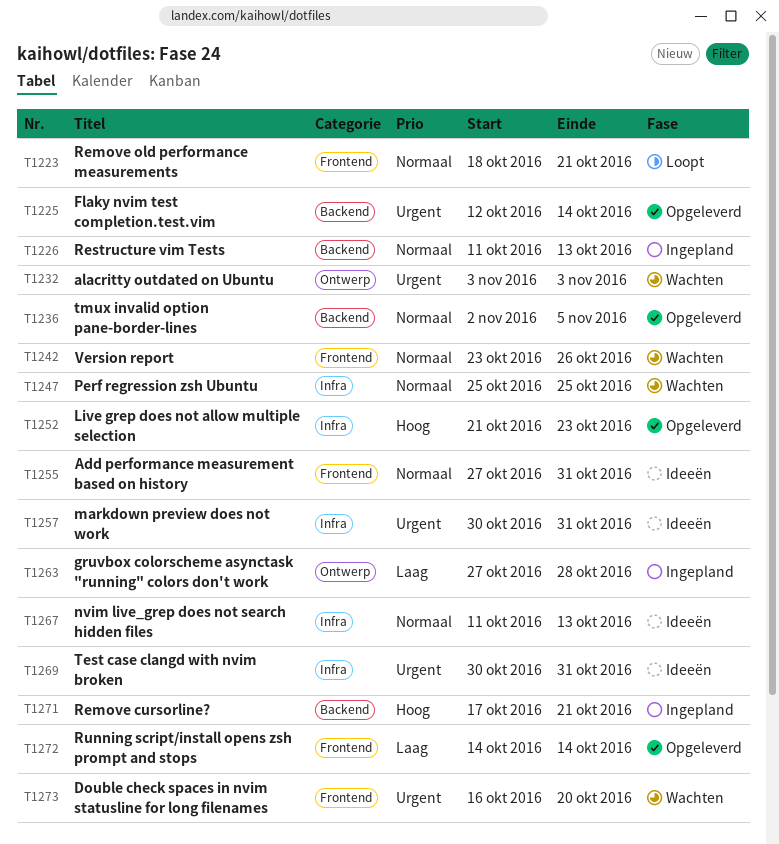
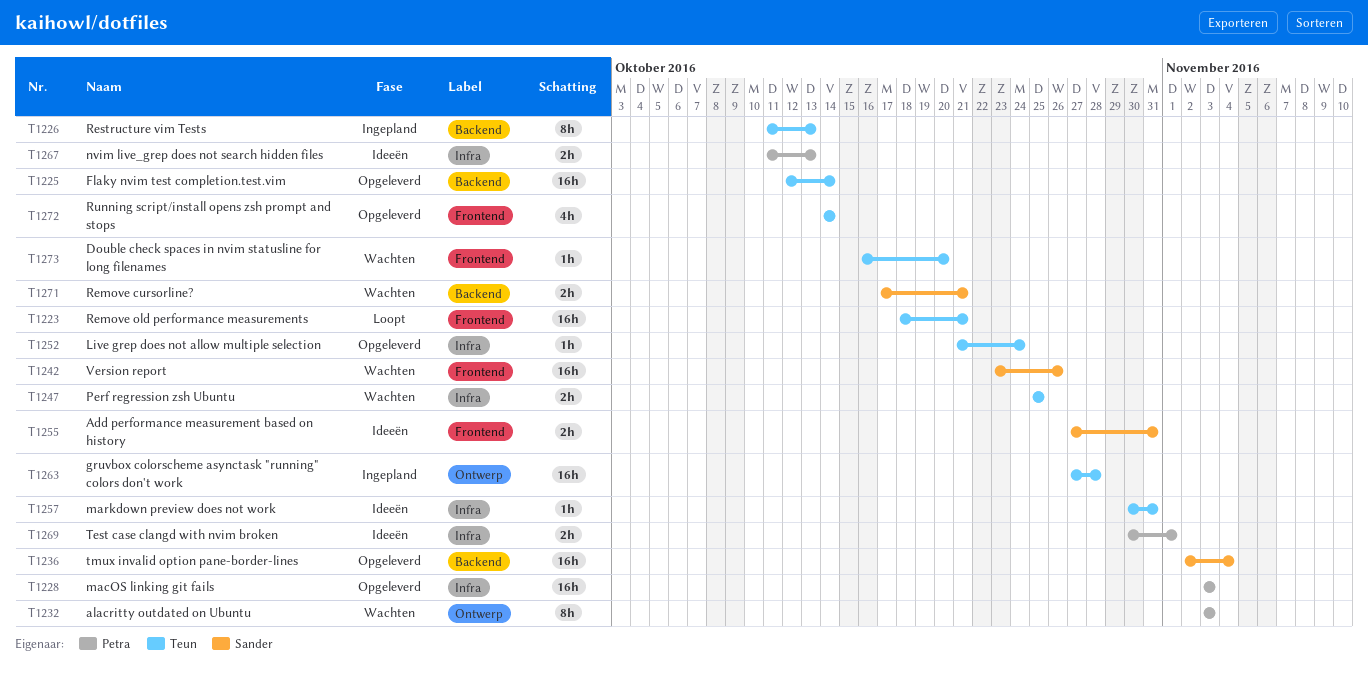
T1228: none -> present
T1236, due: Nov 5 -> Nov 4
T1252, due: Oct 23 -> Oct 24
T1269, due: Oct 31 -> Nov 1
T1271, status: Ingepland -> Wachten

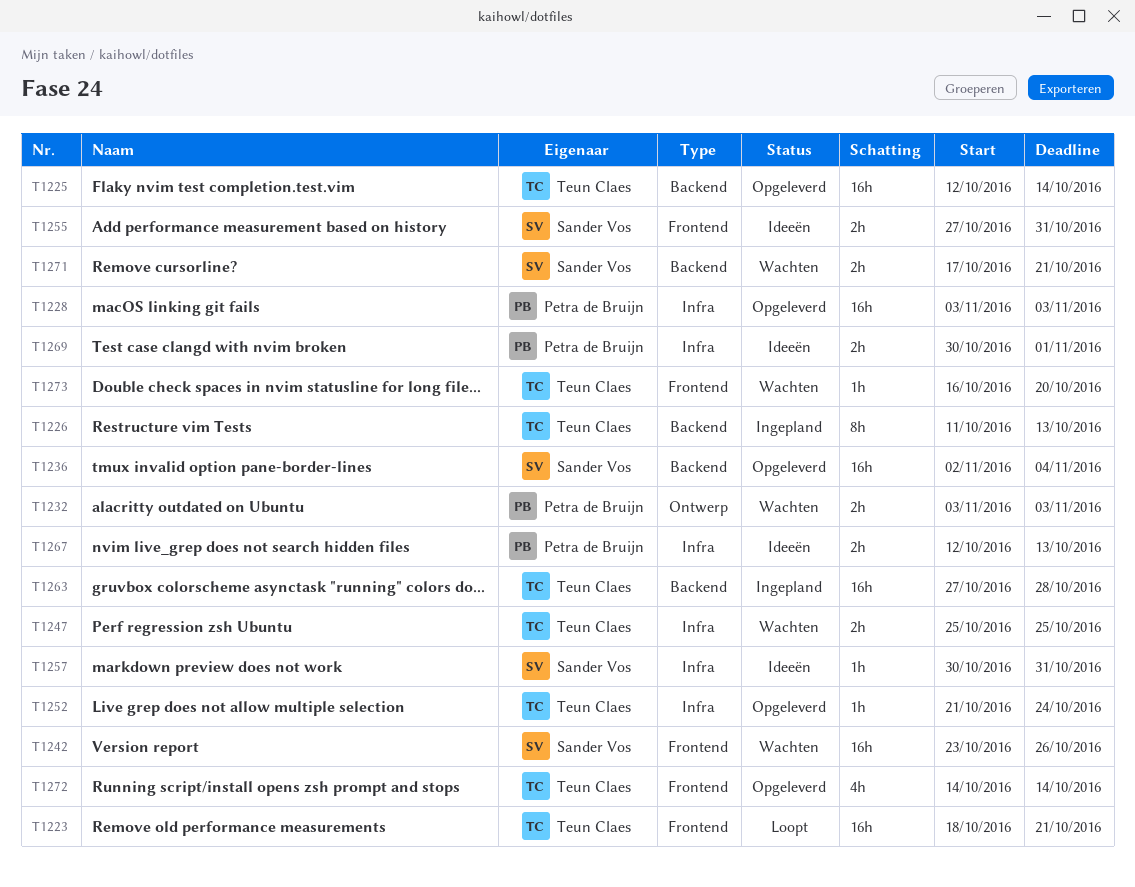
T1232, estimate: 8h -> 2h
T1257, owner: Teun Claes -> Sander Vos
T1263, label: Ontwerp -> Backend
T1267, start: Oct 11 -> Oct 12

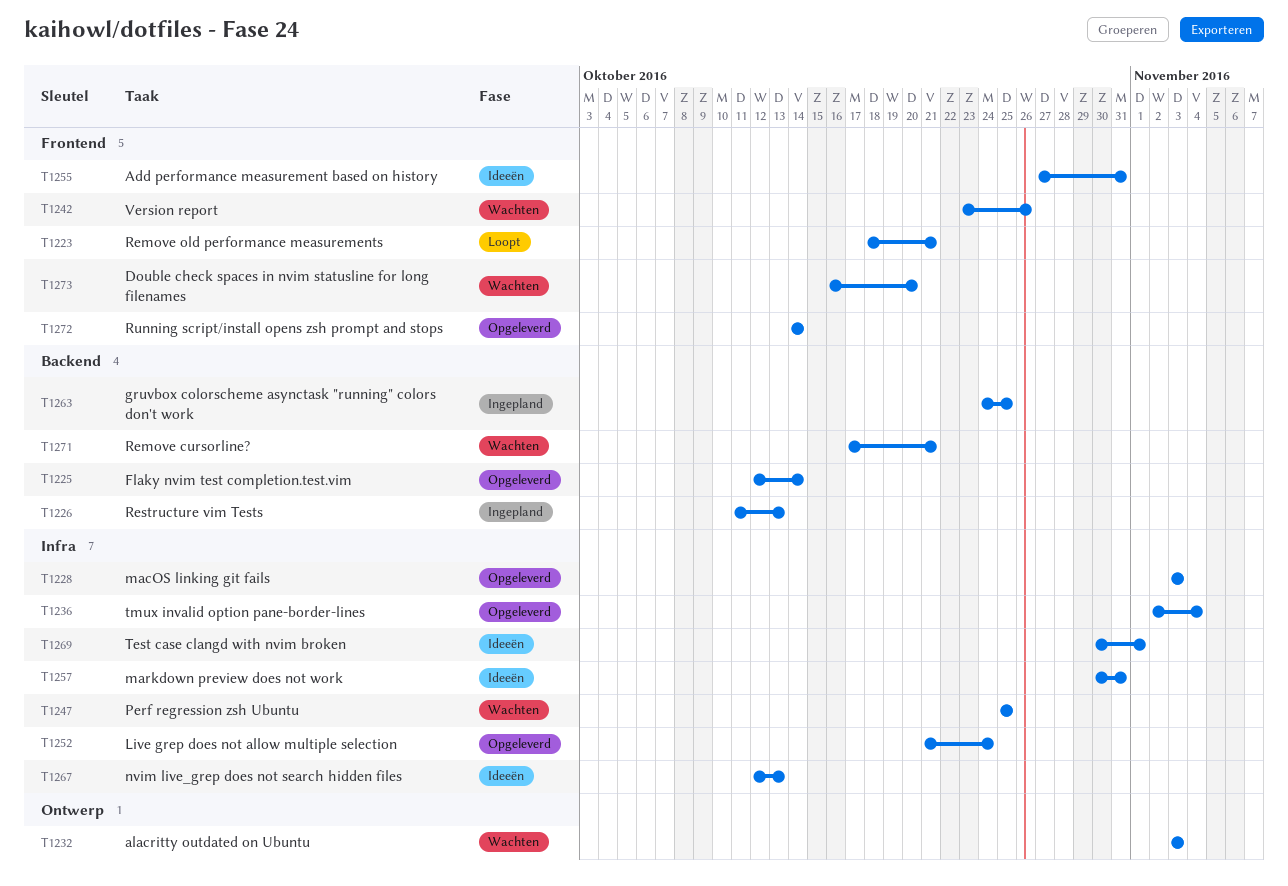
T1236, label: Backend -> Infra
T1263, start: Oct 27 -> Oct 24
T1263, due: Oct 28 -> Oct 25

